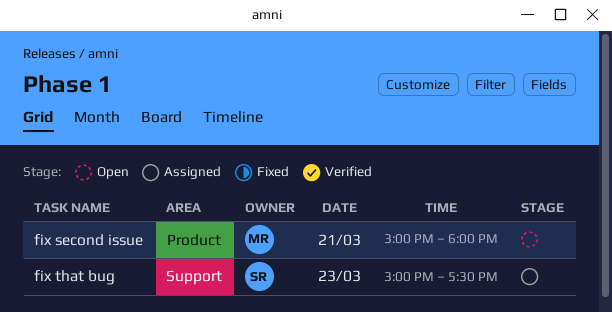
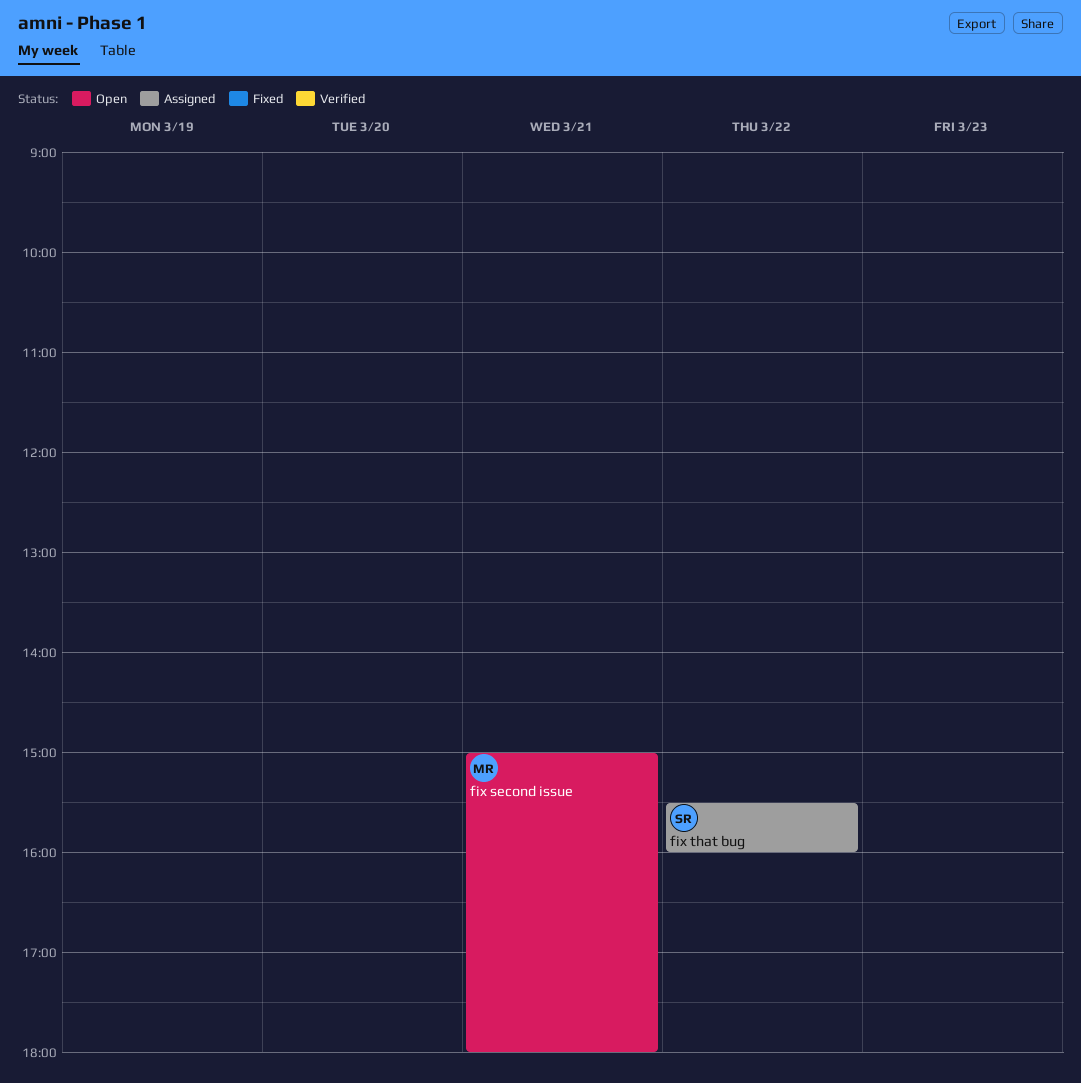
fix that bug, day: Mar 23 -> Mar 22
fix that bug, begins: 15:00 -> 15:30
fix that bug, ends: 17:30 -> 16:00

